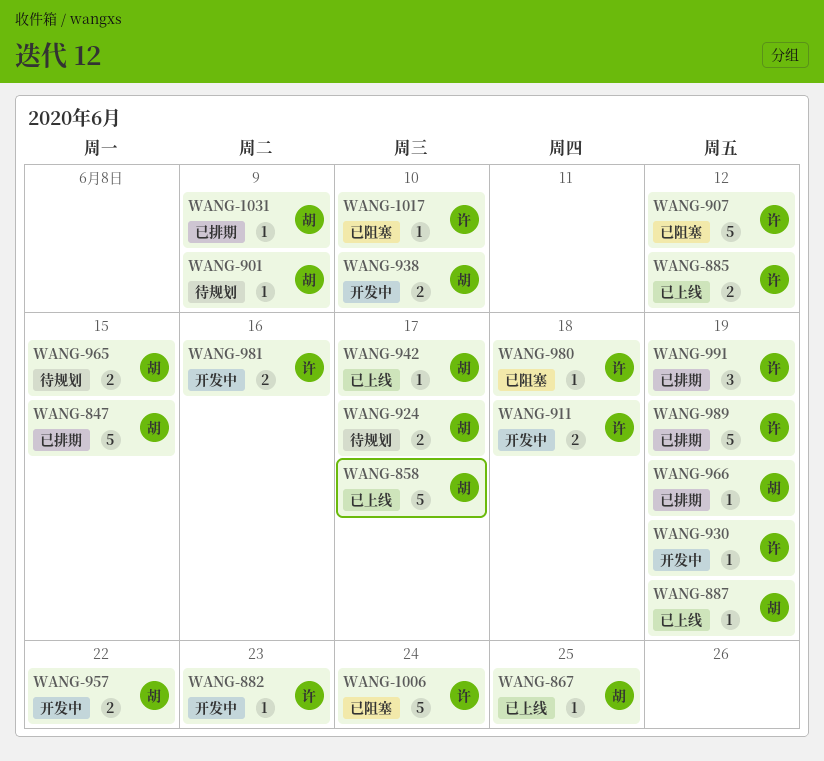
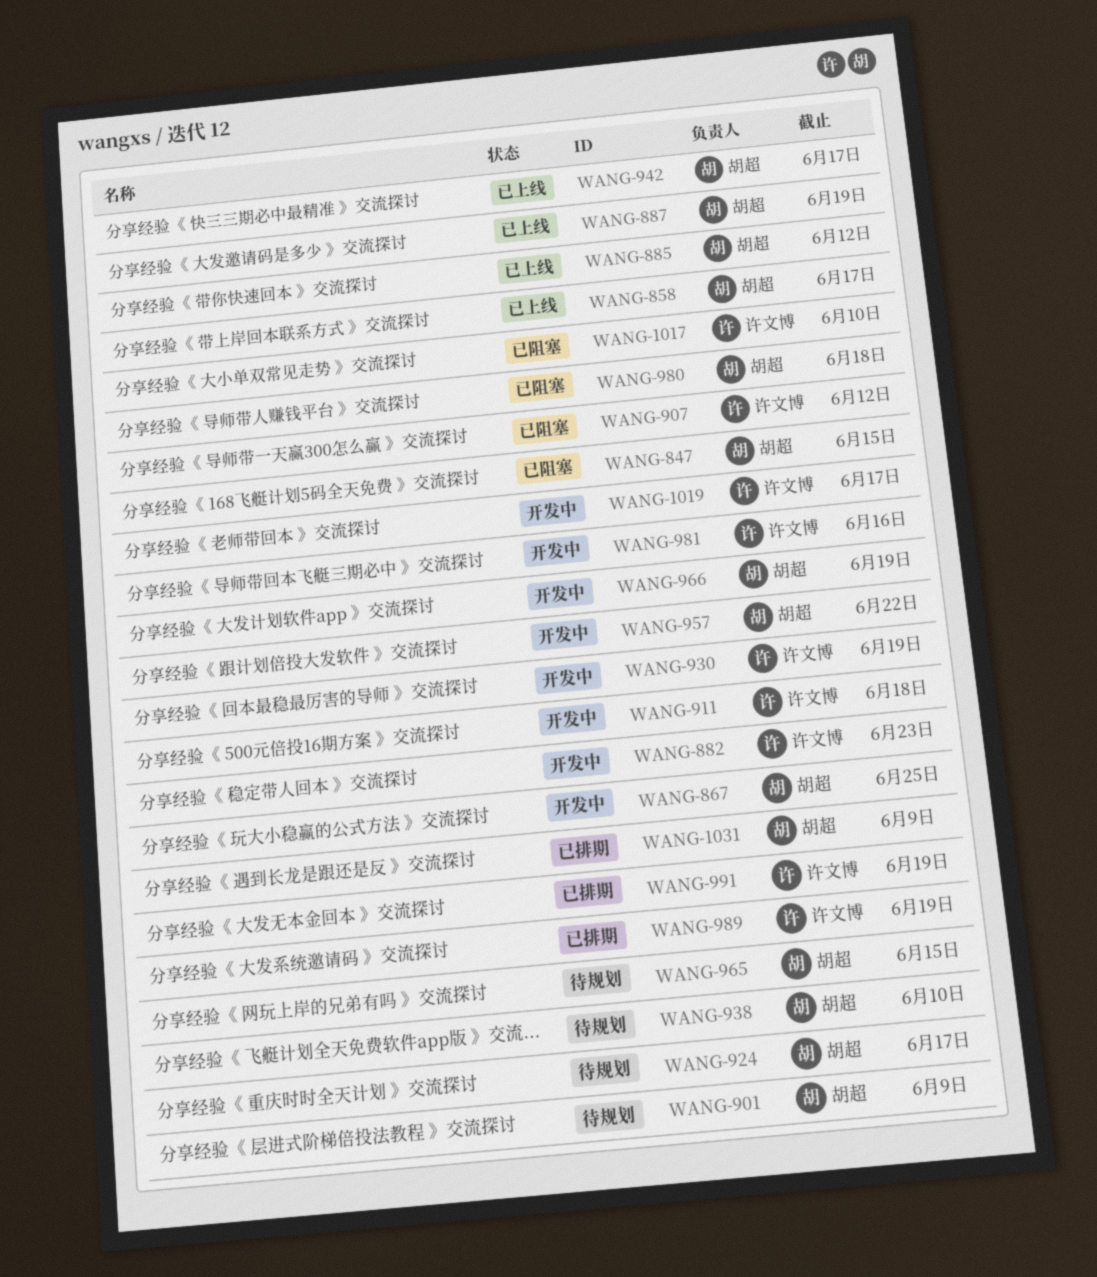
WANG-847, status: 已排期 -> 已阻塞
WANG-867, status: 已上线 -> 开发中
WANG-885, owner: 许文博 -> 胡超
WANG-938, status: 开发中 -> 待规划
WANG-966, status: 已排期 -> 开发中
WANG-980, owner: 许文博 -> 胡超
WANG-1006: present -> none
WANG-1019: none -> present

